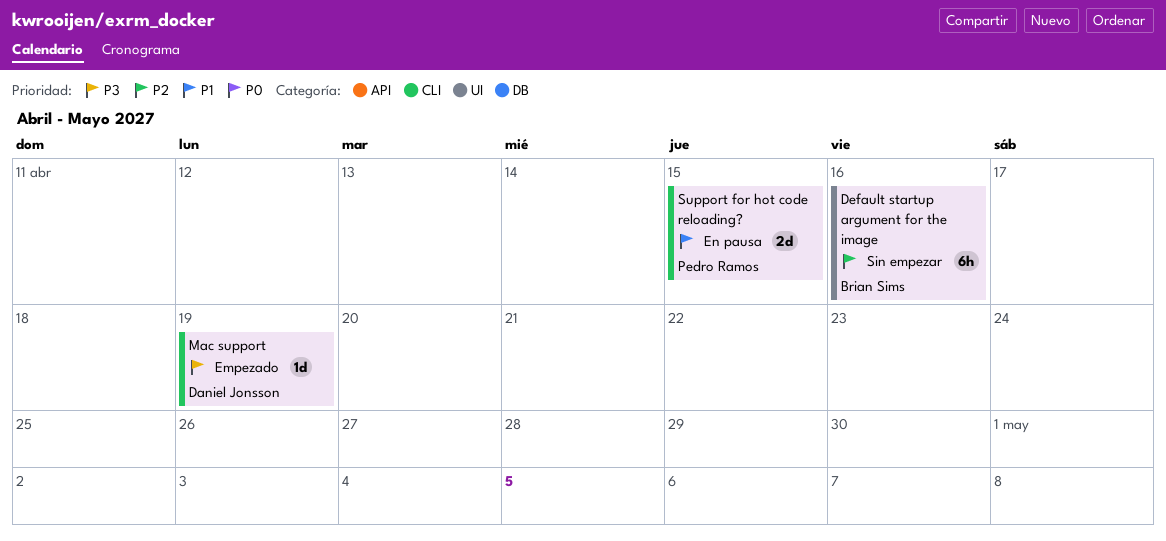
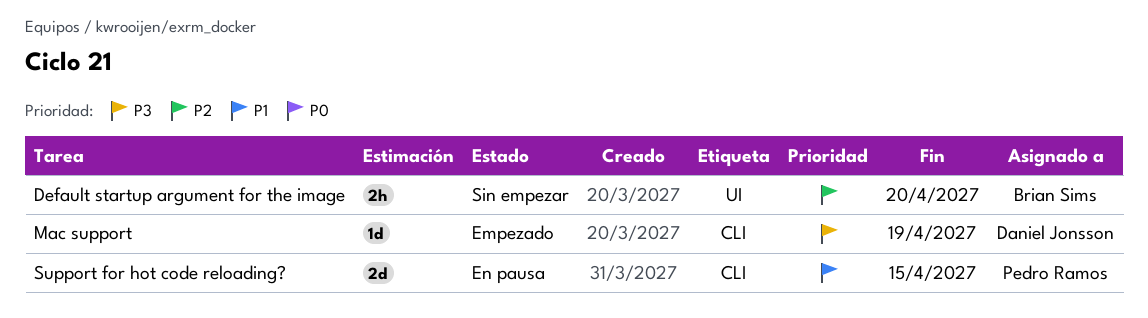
Default startup argument for the image, estimate: 6h -> 2h
Default startup argument for the image, due: Apr 16 -> Apr 20

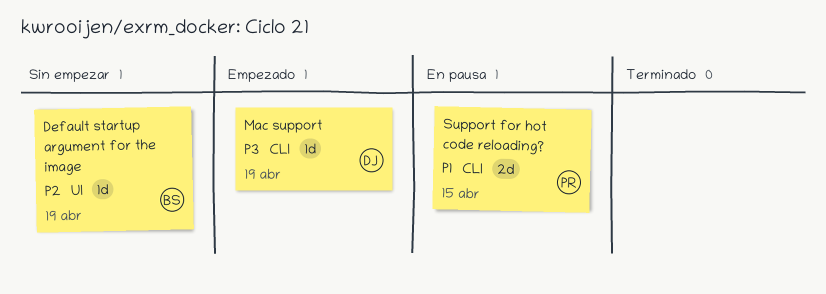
Default startup argument for the image, estimate: 2h -> 1d
Default startup argument for the image, due: Apr 20 -> Apr 19

